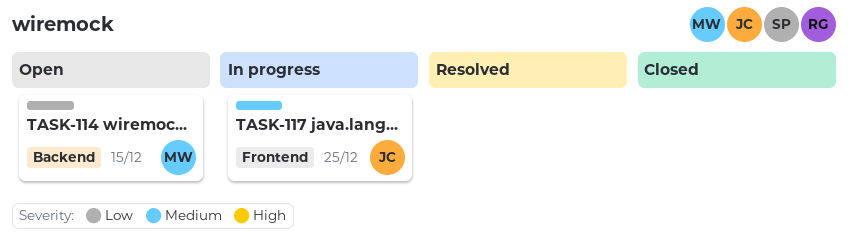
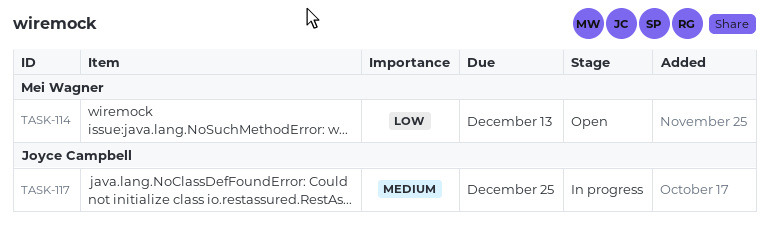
TASK-114, due: Dec 15 -> Dec 13

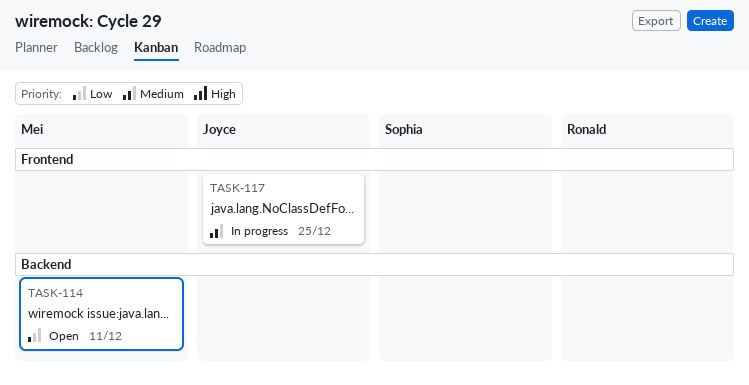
TASK-114, due: Dec 13 -> Dec 11

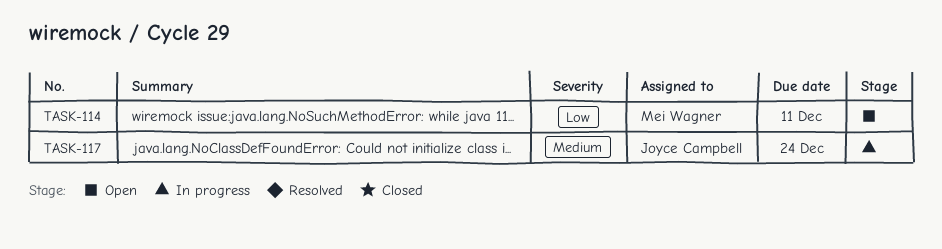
TASK-117, due: Dec 25 -> Dec 24

